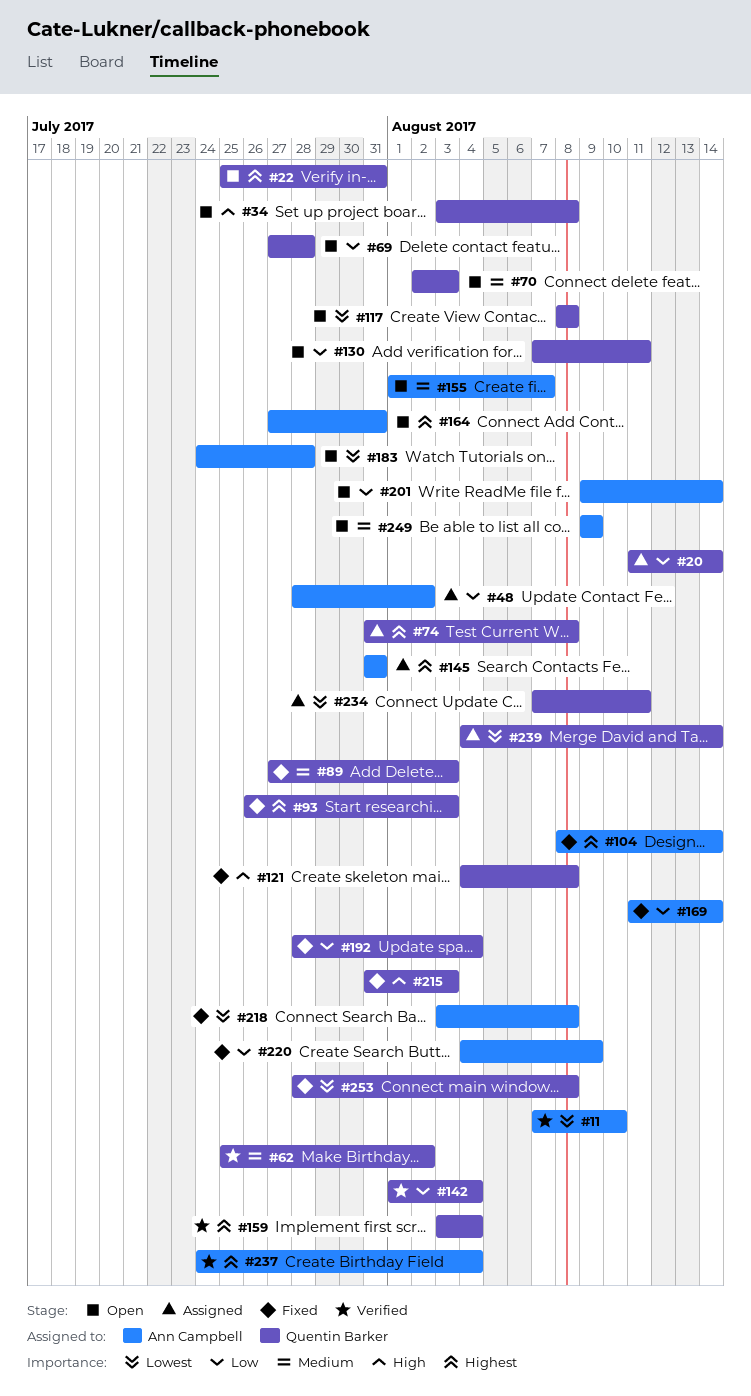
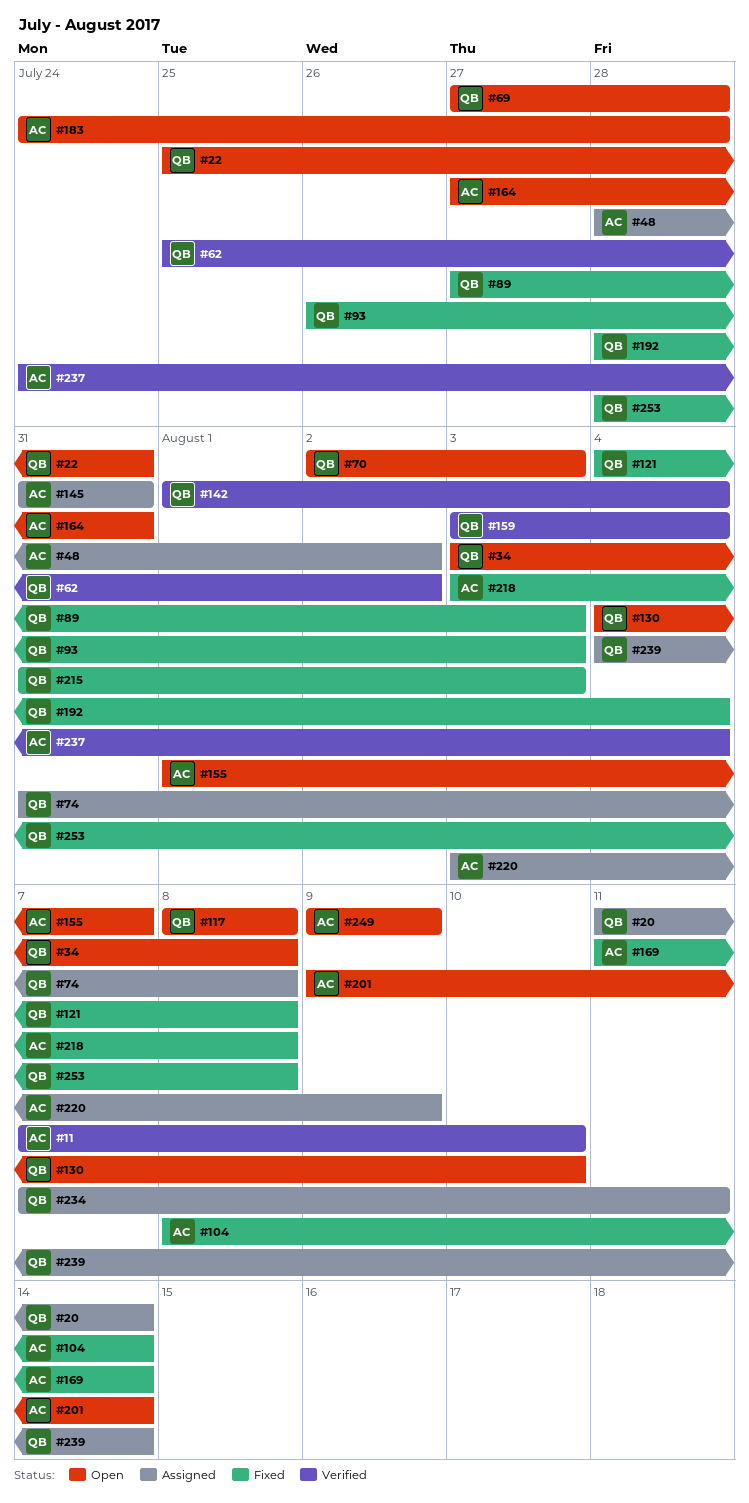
#130, start: Aug 7 -> Aug 4
#130, due: Aug 11 -> Aug 10
#220, status: Fixed -> Assigned
#220, start: Aug 4 -> Aug 3

